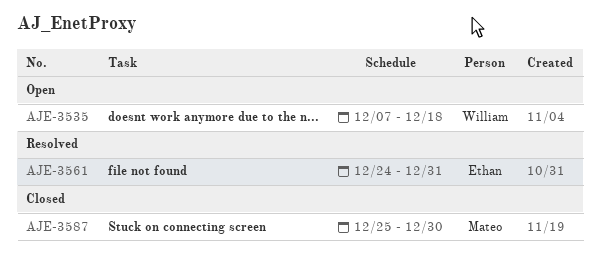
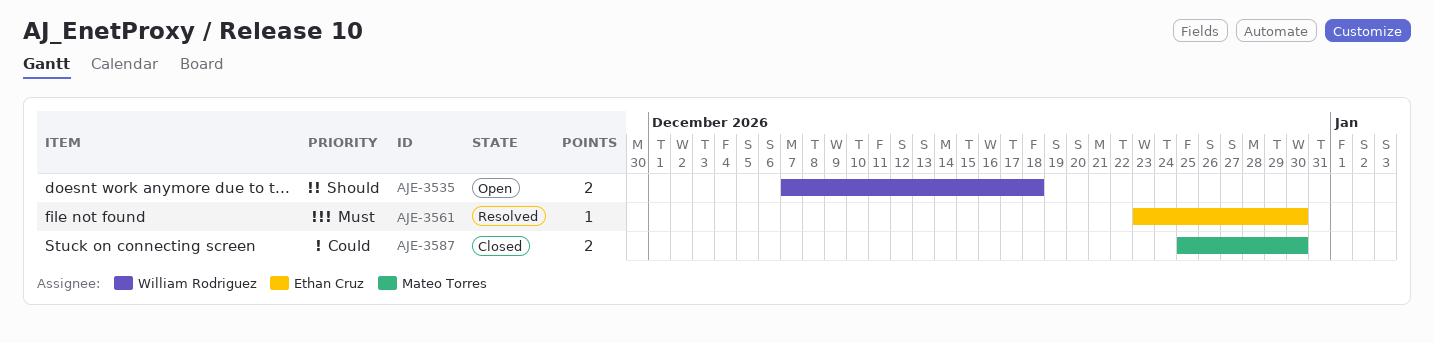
AJE-3561, start: Dec 24 -> Dec 23
AJE-3561, due: Dec 31 -> Dec 30

